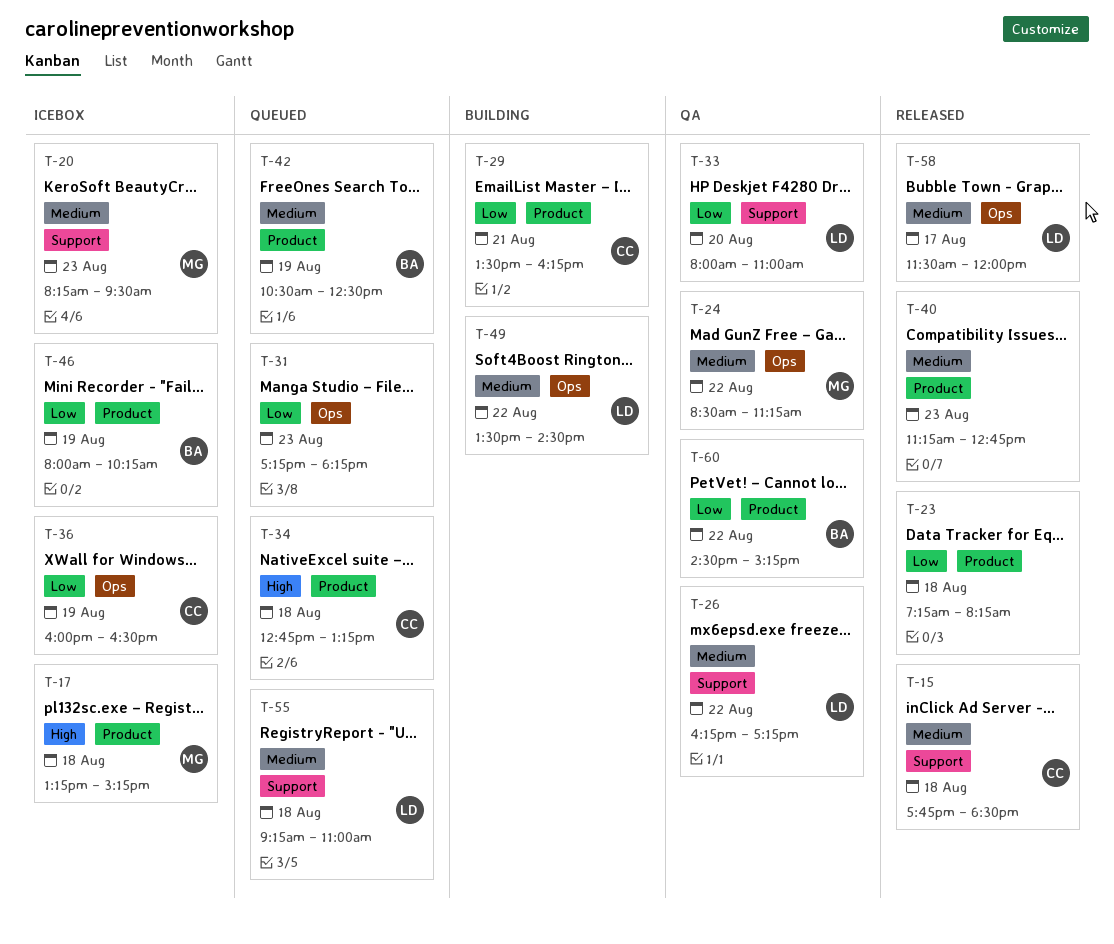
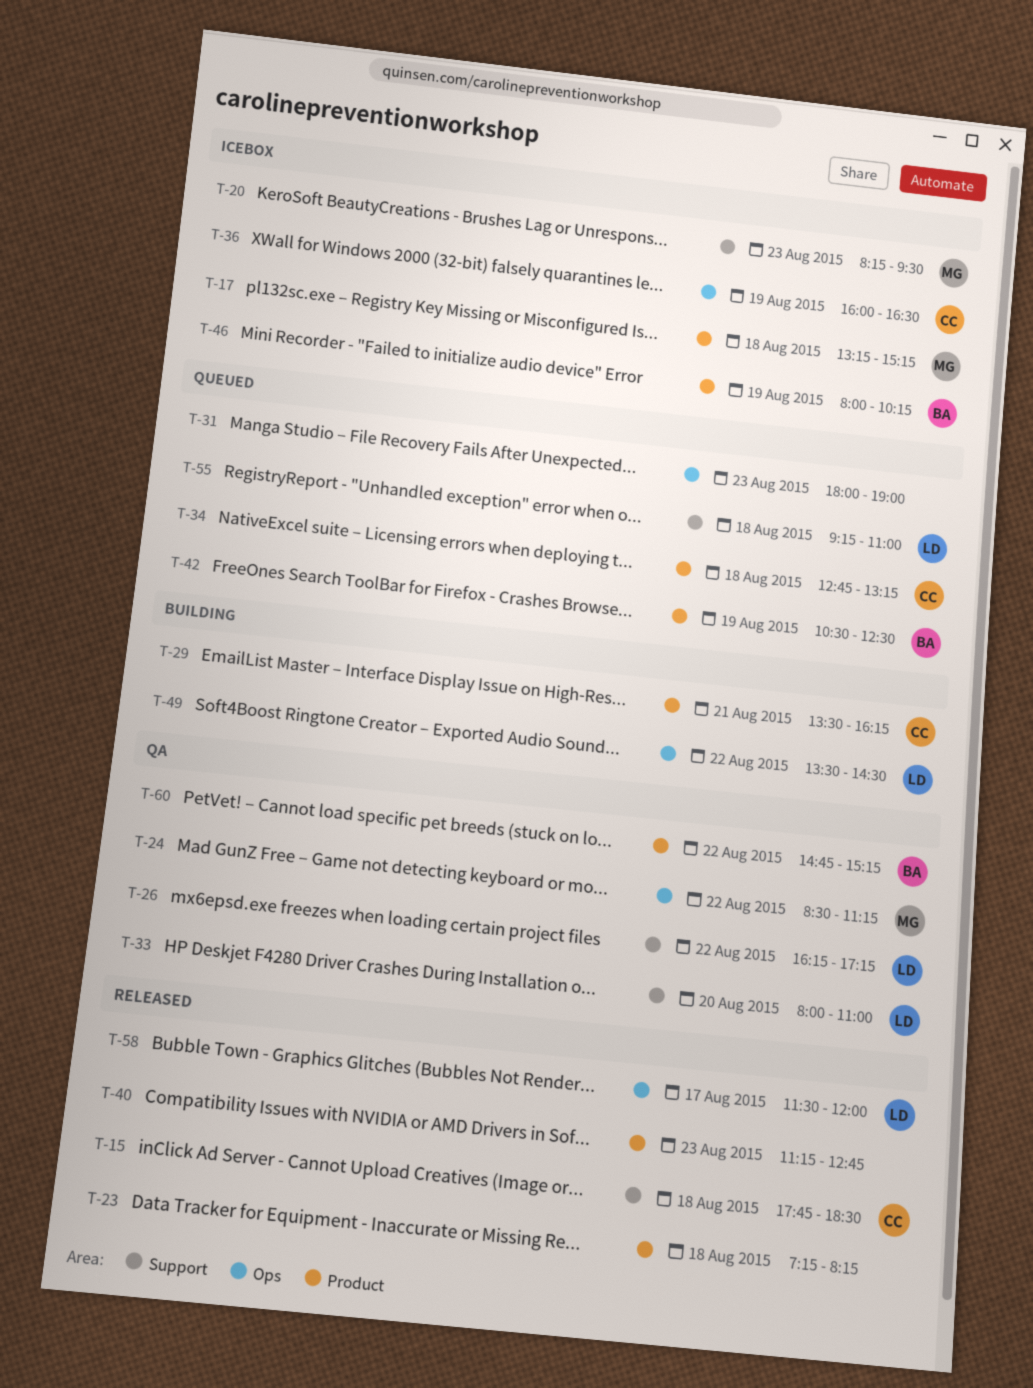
T-31, begins: 17:15 -> 18:00
T-31, ends: 18:15 -> 19:00
T-60, begins: 14:30 -> 14:45

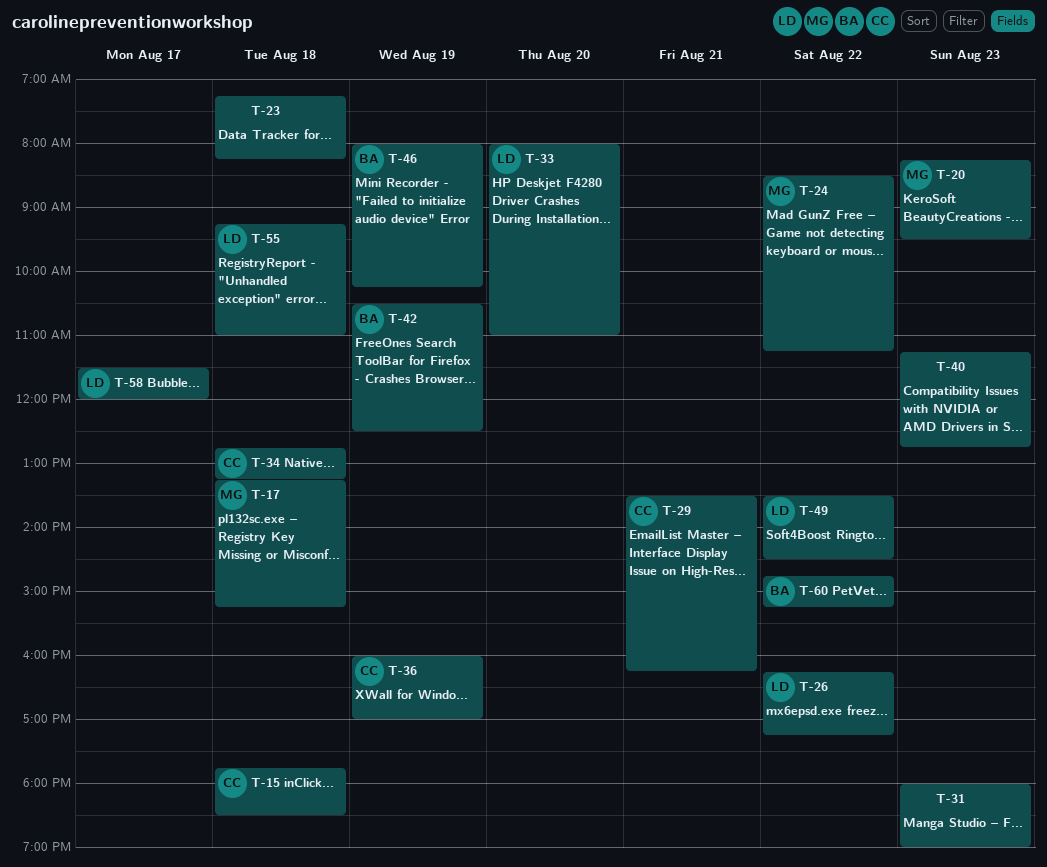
T-36, ends: 16:30 -> 17:00

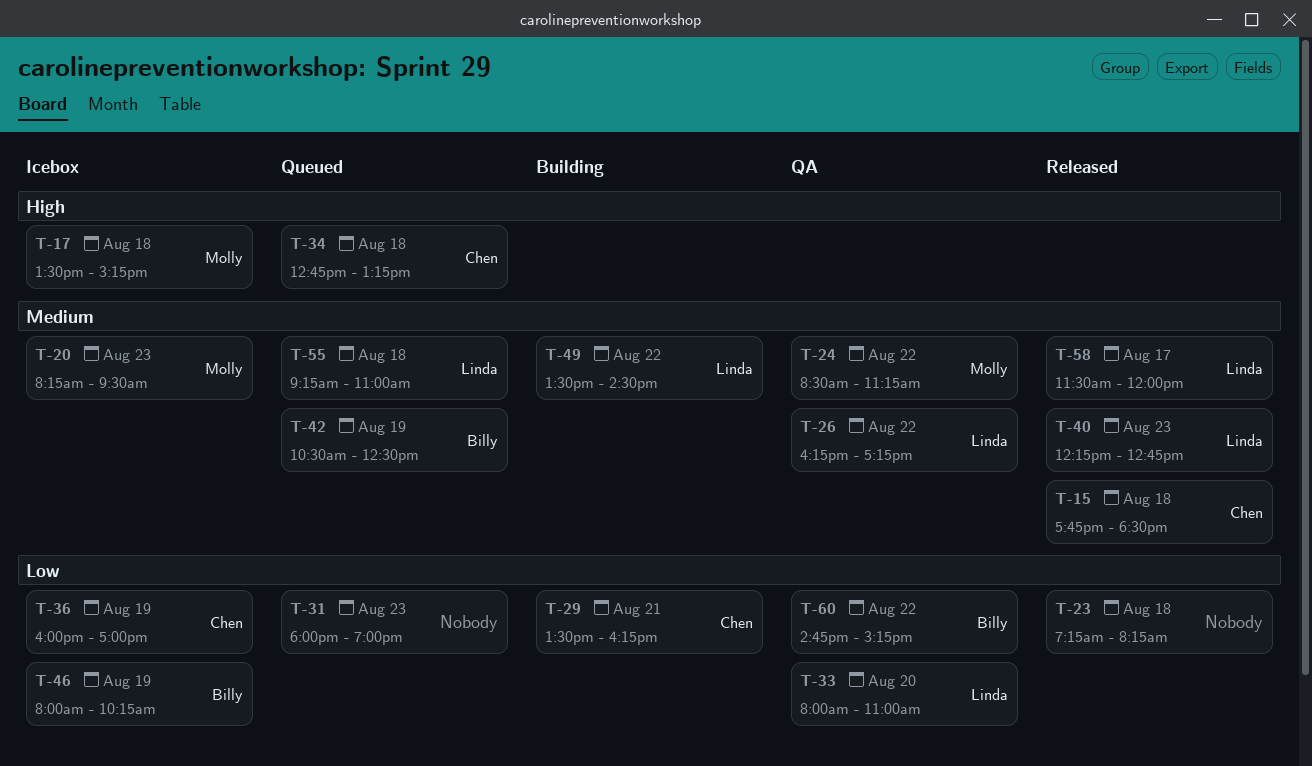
T-17, begins: 13:15 -> 13:30
T-40, owner: none -> Linda
T-40, begins: 11:15 -> 12:15

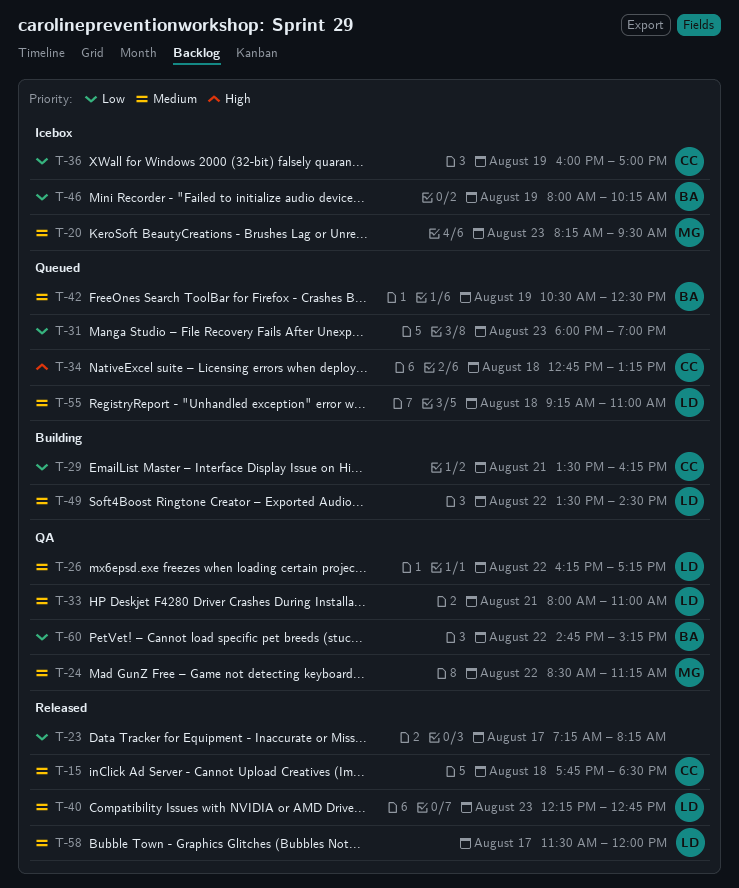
T-17: present -> none
T-23, day: Aug 18 -> Aug 17
T-33, priority: Low -> Medium
T-33, day: Aug 20 -> Aug 21

